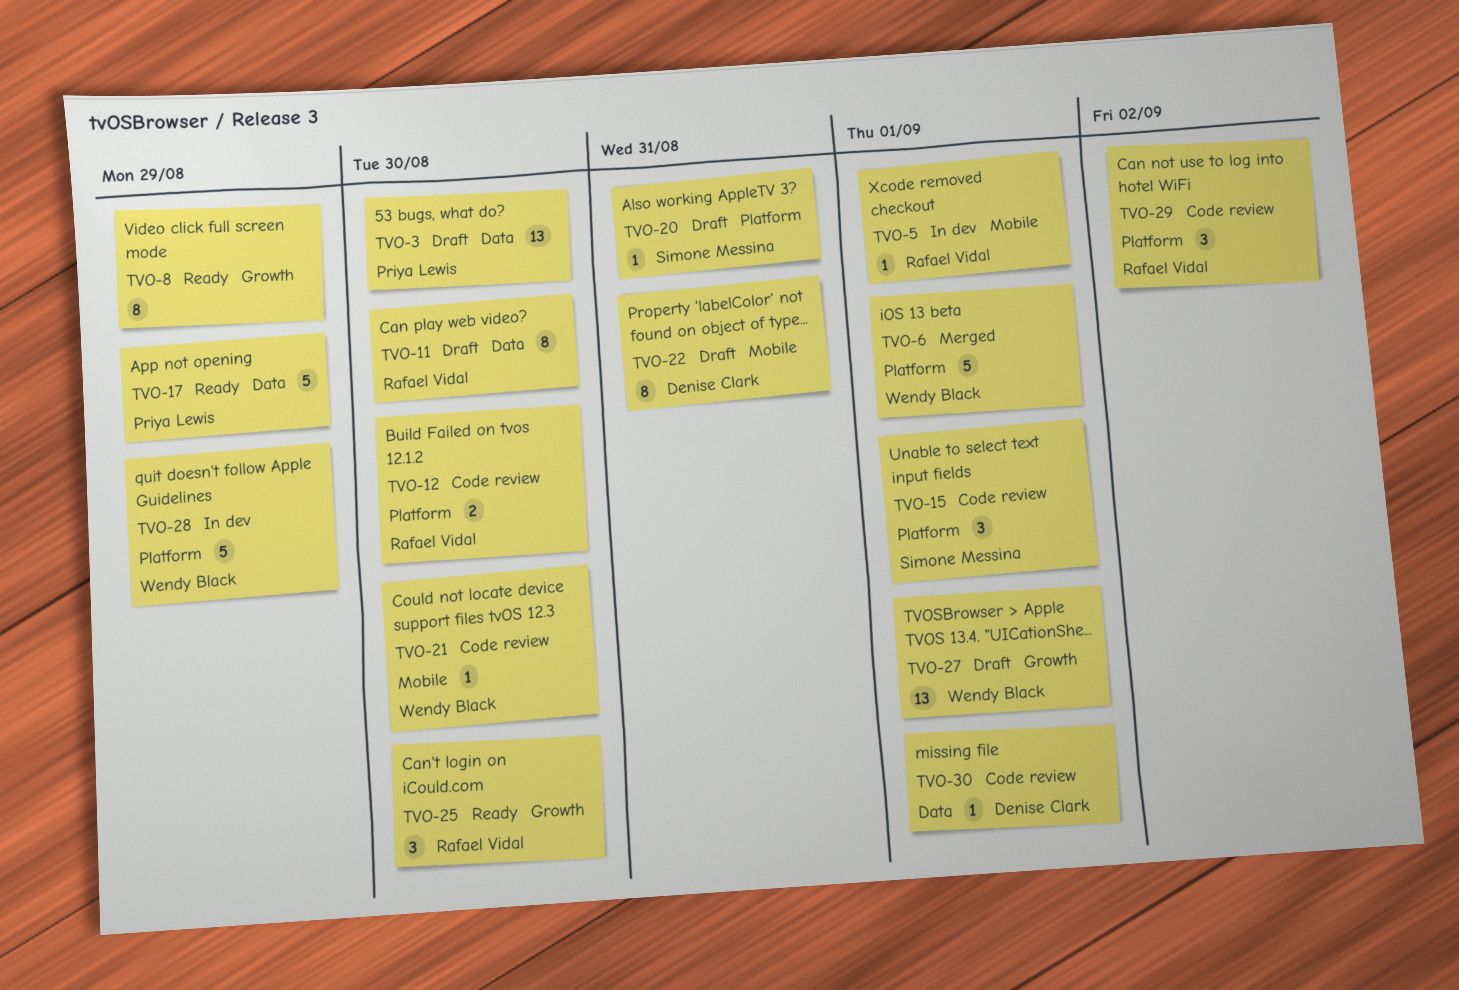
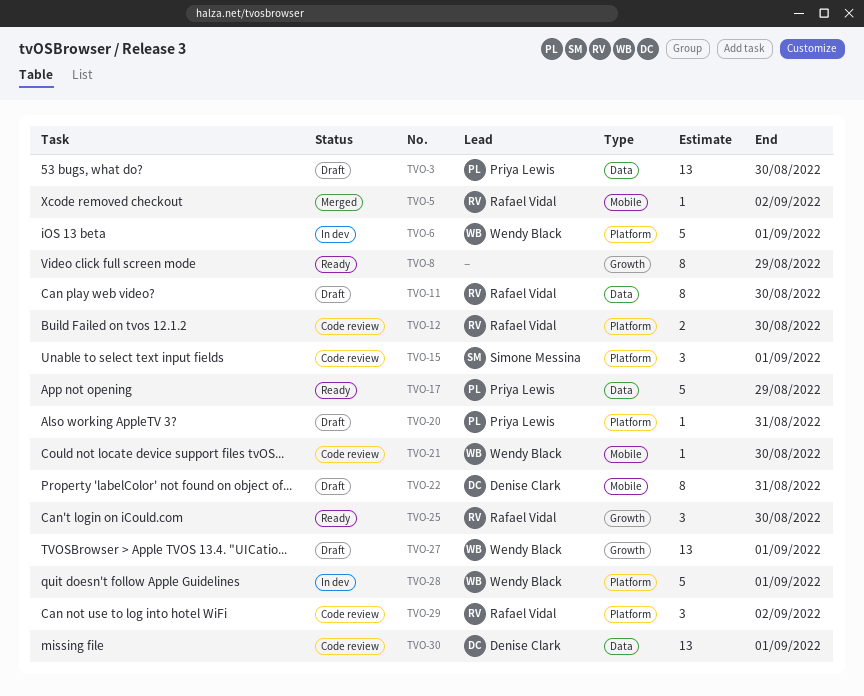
TVO-5, status: In dev -> Merged
TVO-5, due: Sep 1 -> Sep 2
TVO-6, status: Merged -> In dev
TVO-20, owner: Simone Messina -> Priya Lewis
TVO-28, due: Aug 29 -> Sep 1
TVO-30, estimate: 1 -> 13

